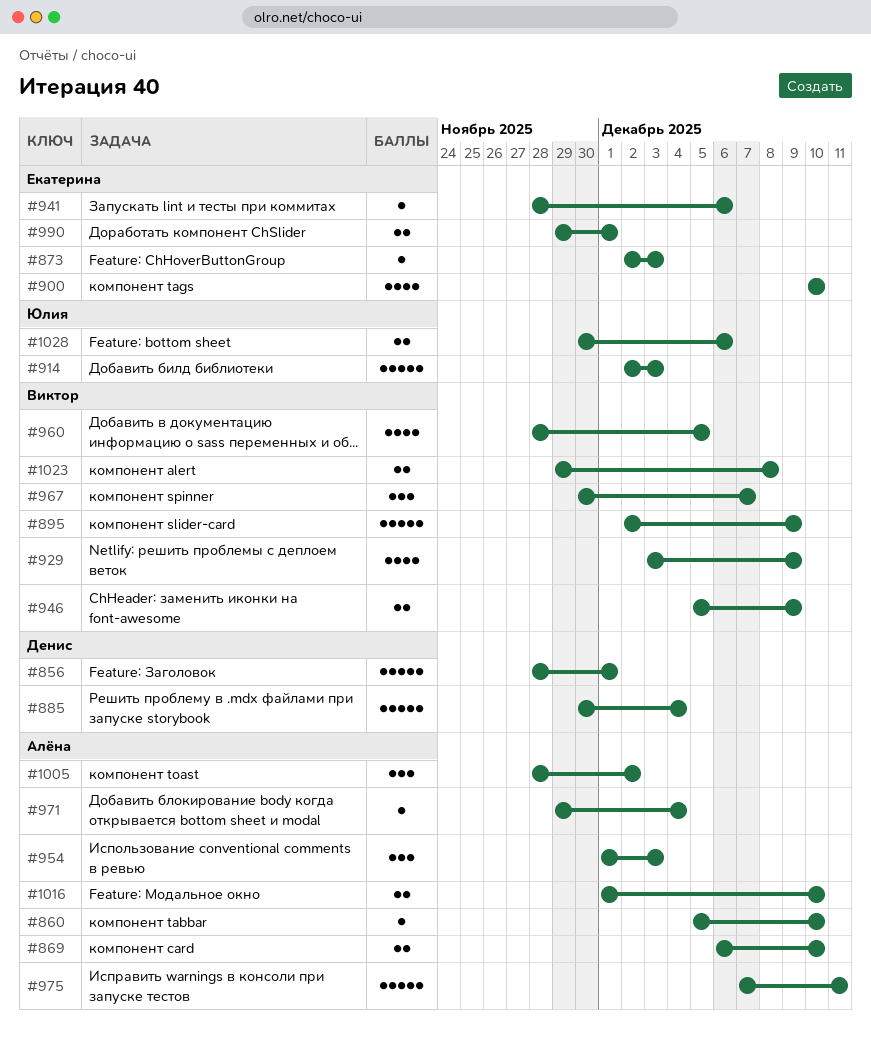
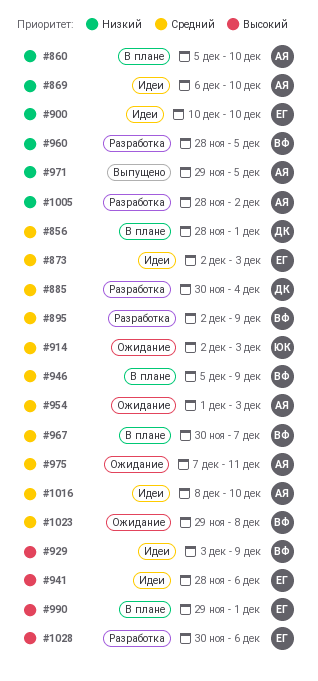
#971, due: Dec 4 -> Dec 5
#1016, start: Dec 1 -> Dec 8
#1028, owner: Юлия -> Екатерина

